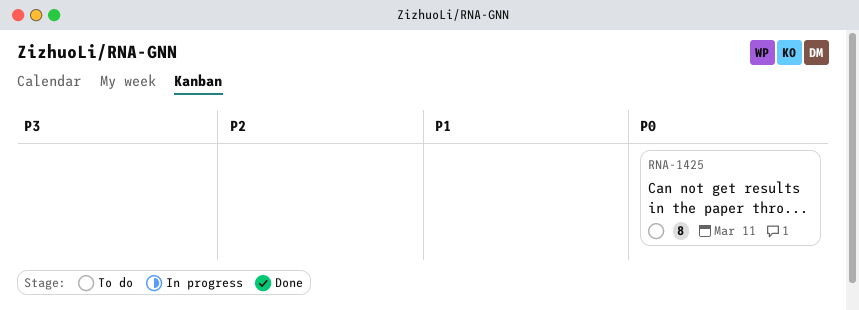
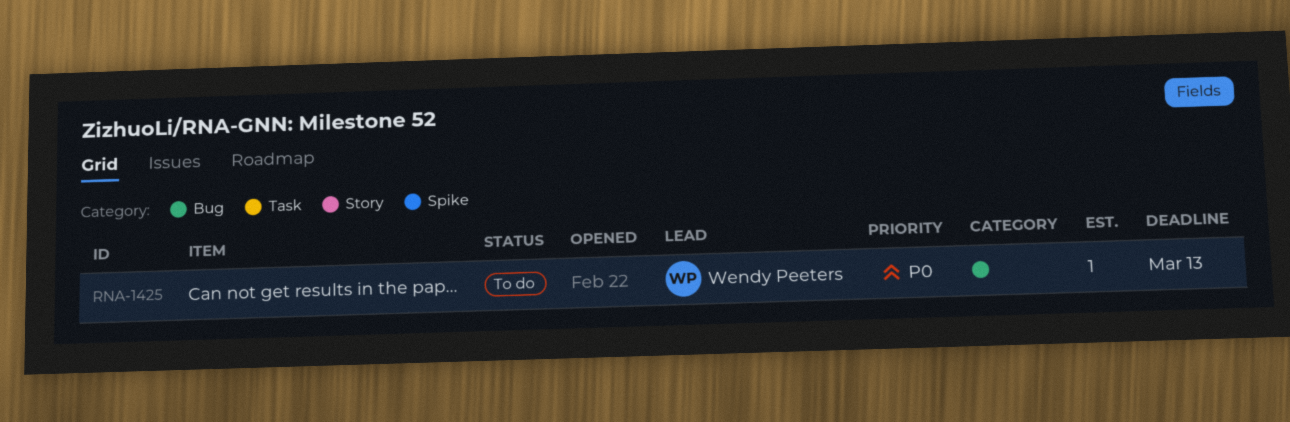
RNA-1425, estimate: 8 -> 1
RNA-1425, due: Mar 11 -> Mar 13

